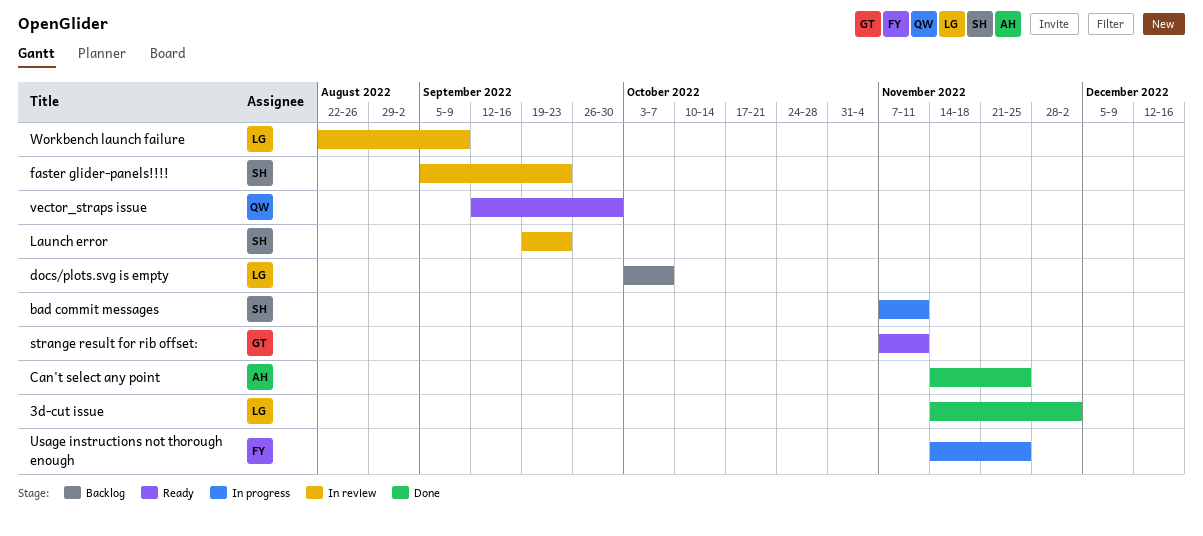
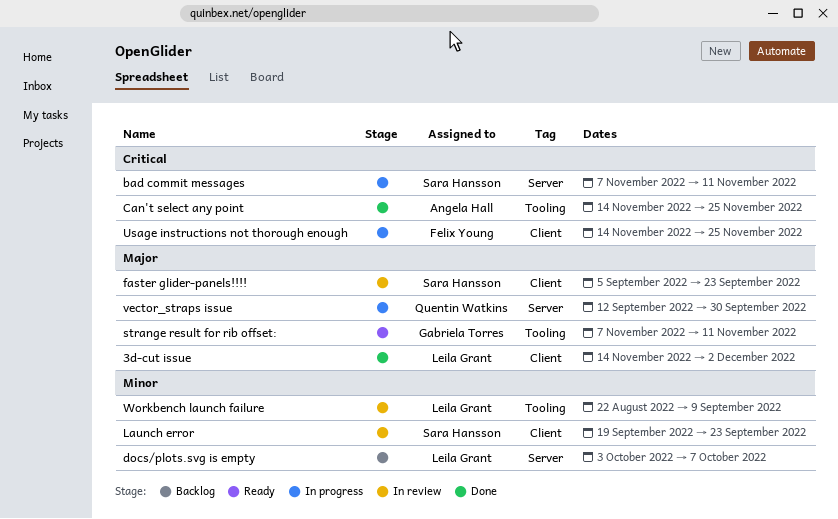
vector_straps issue, status: Ready -> In progress

